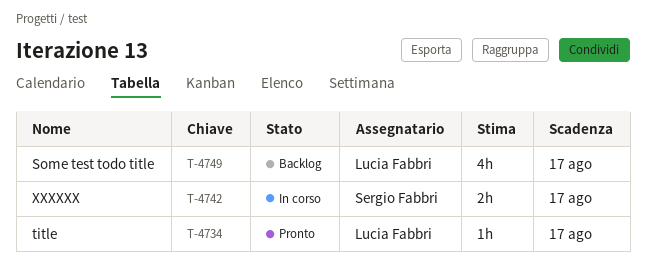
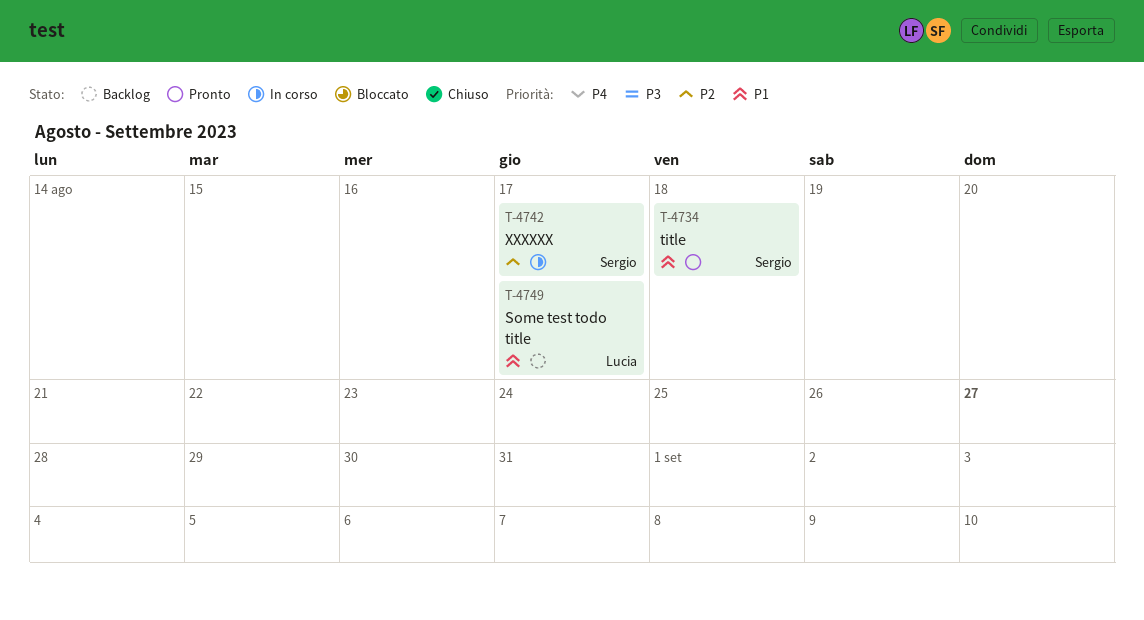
T-4734, owner: Lucia Fabbri -> Sergio Fabbri
T-4734, due: Aug 17 -> Aug 18

